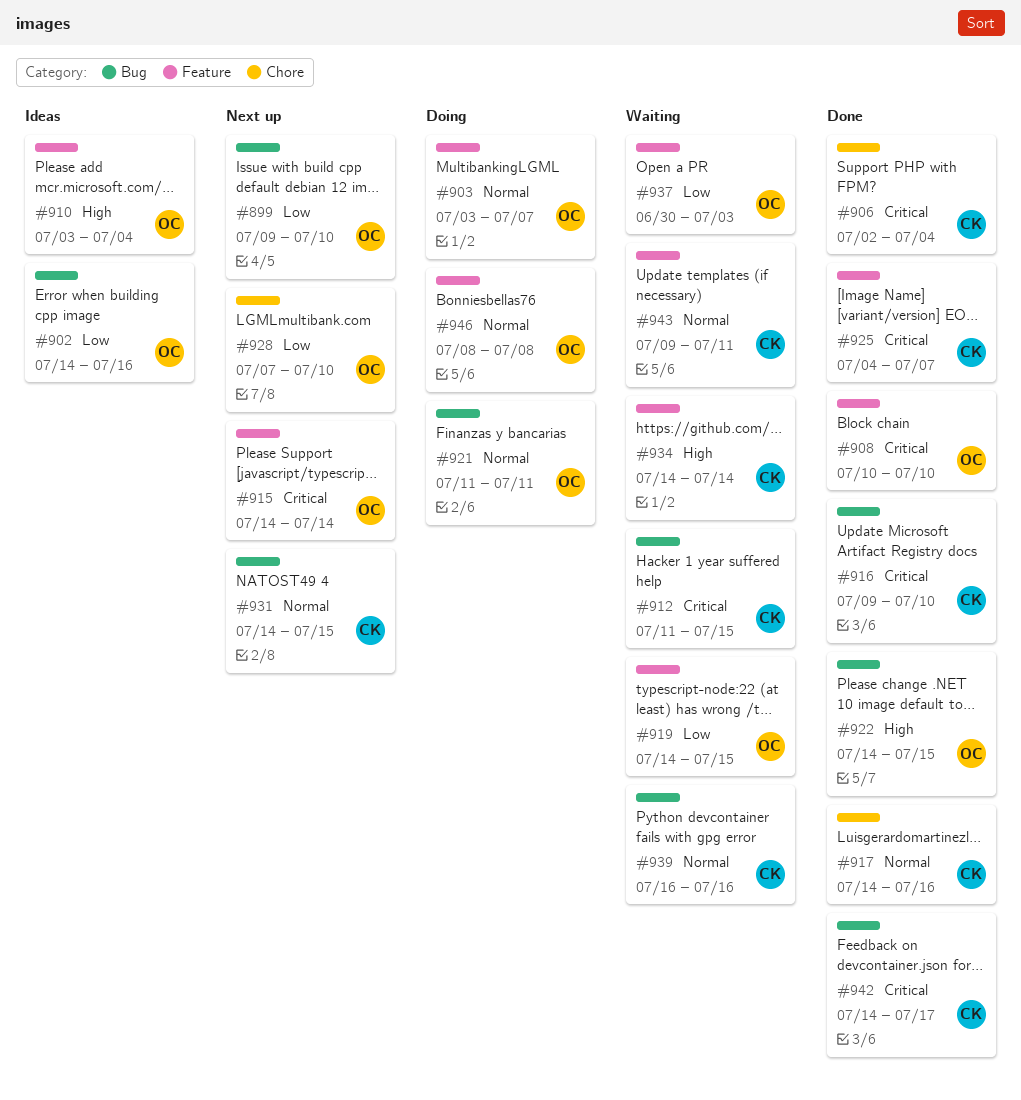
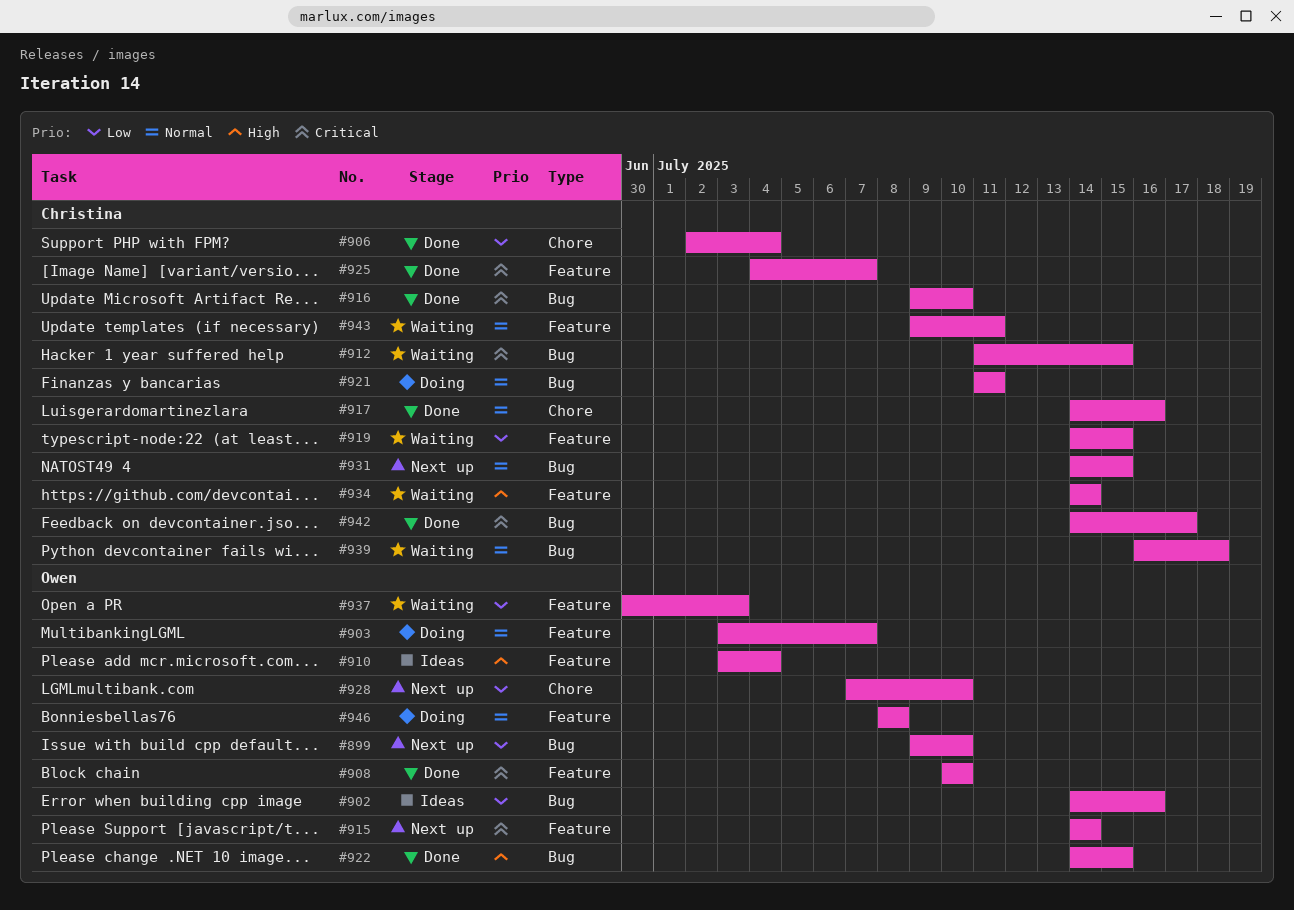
#906, priority: Critical -> Low
#919, owner: Owen -> Christina
#921, owner: Owen -> Christina
#939, due: Jul 16 -> Jul 18

